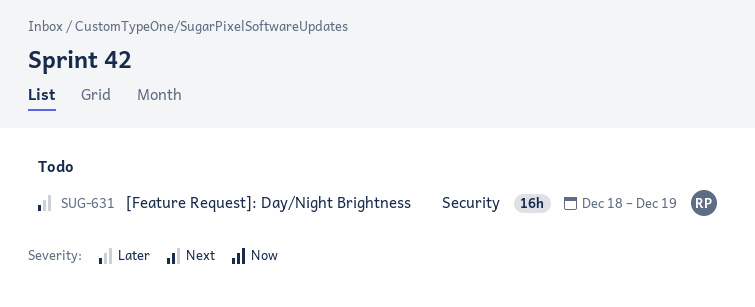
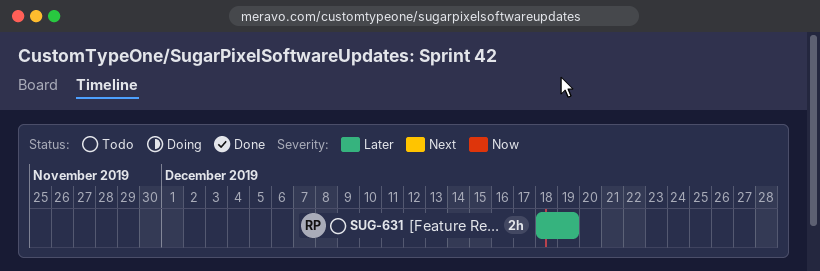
SUG-631, estimate: 16h -> 2h

